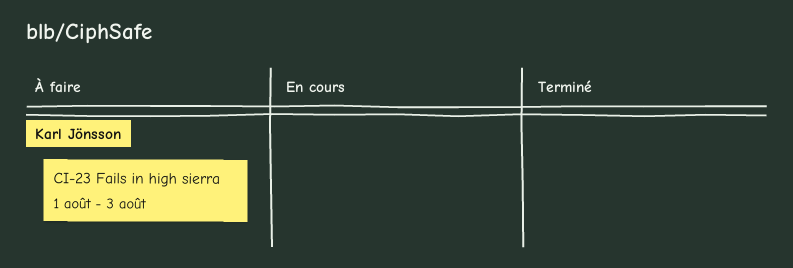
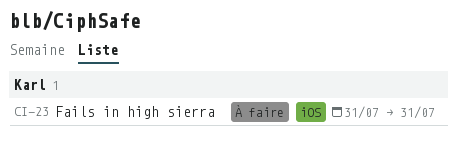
CI-23, start: Aug 1 -> Jul 31
CI-23, due: Aug 3 -> Jul 31

